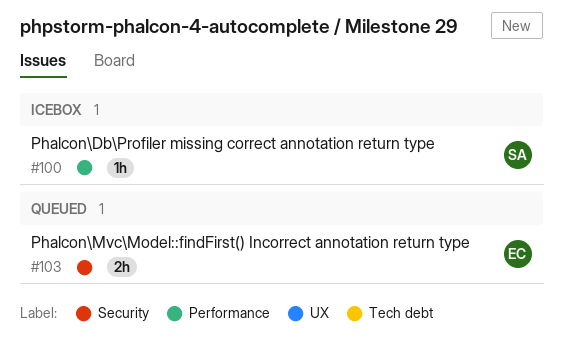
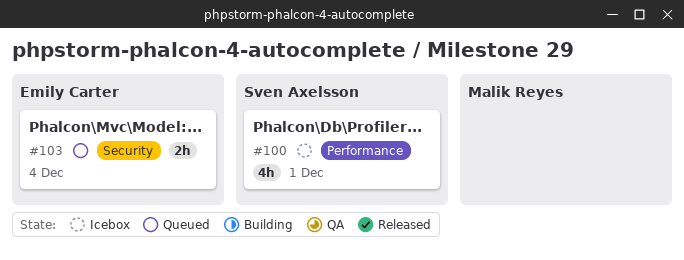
#100, estimate: 1h -> 4h

